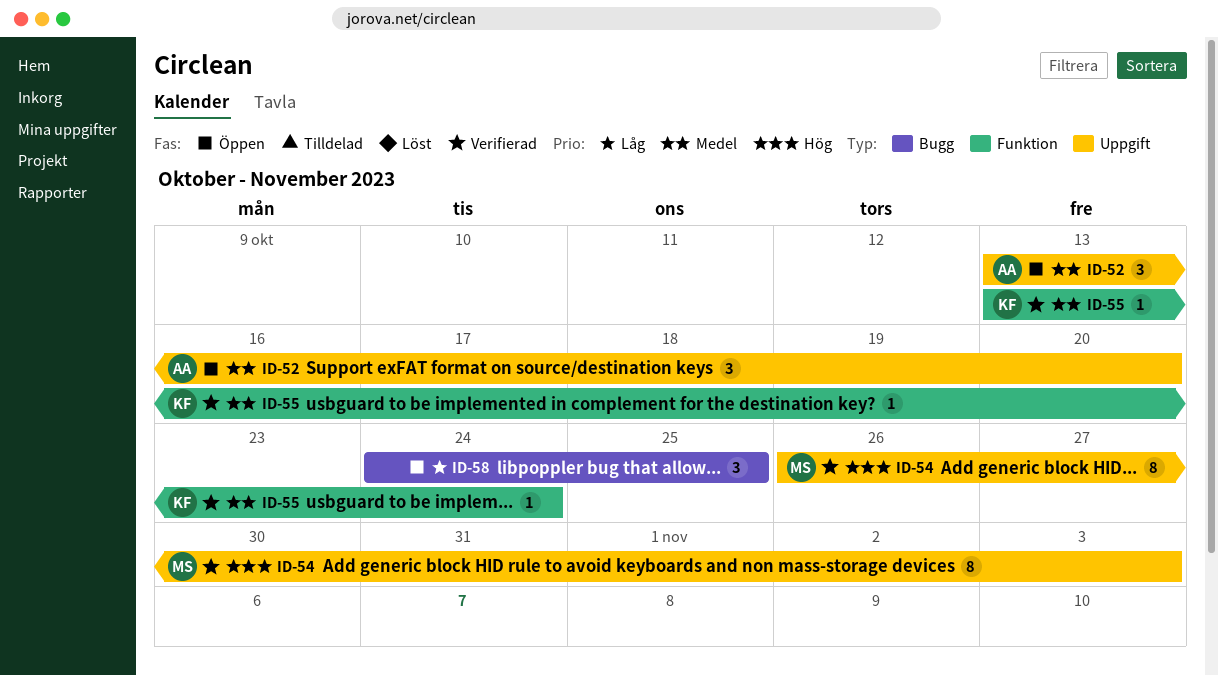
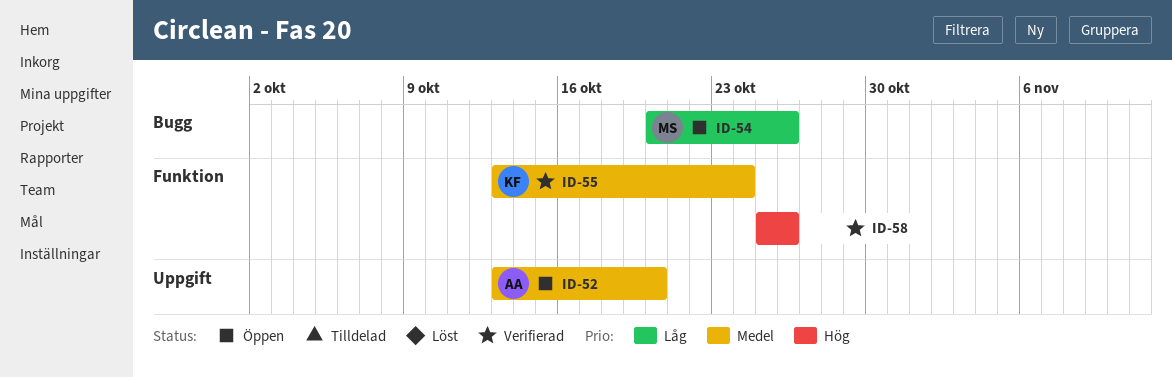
ID-54, status: Verifierad -> Öppen
ID-54, priority: Hög -> Låg
ID-54, label: Uppgift -> Bugg
ID-54, start: Oct 26 -> Oct 20
ID-54, due: Nov 3 -> Oct 26
ID-58, status: Öppen -> Verifierad
ID-58, priority: Låg -> Hög
ID-58, label: Bugg -> Funktion
ID-58, start: Oct 24 -> Oct 25
ID-58, due: Oct 25 -> Oct 26

